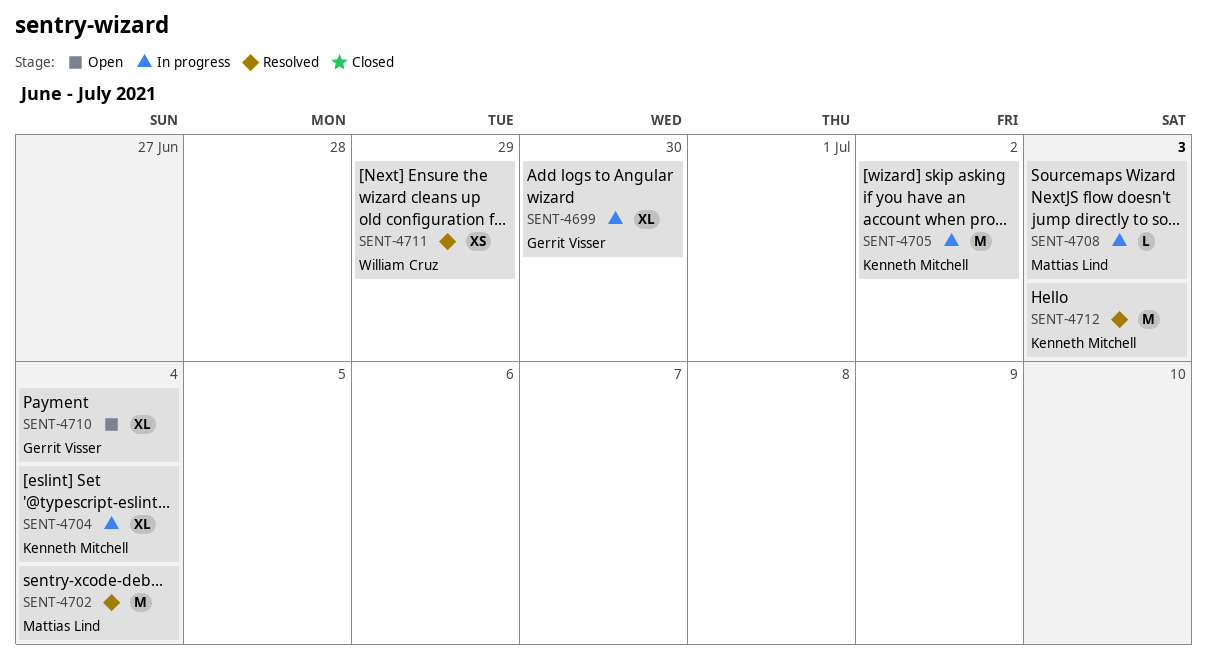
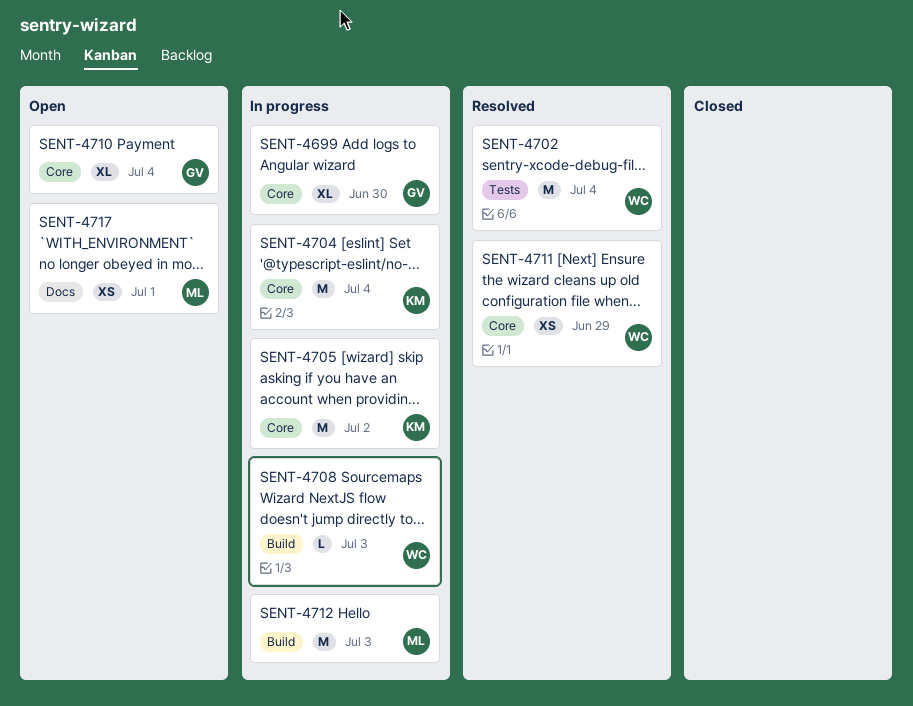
SENT-4702, owner: Mattias Lind -> William Cruz
SENT-4704, estimate: XL -> M
SENT-4708, owner: Mattias Lind -> William Cruz
SENT-4712, status: Resolved -> In progress
SENT-4712, owner: Kenneth Mitchell -> Mattias Lind
SENT-4717: none -> present

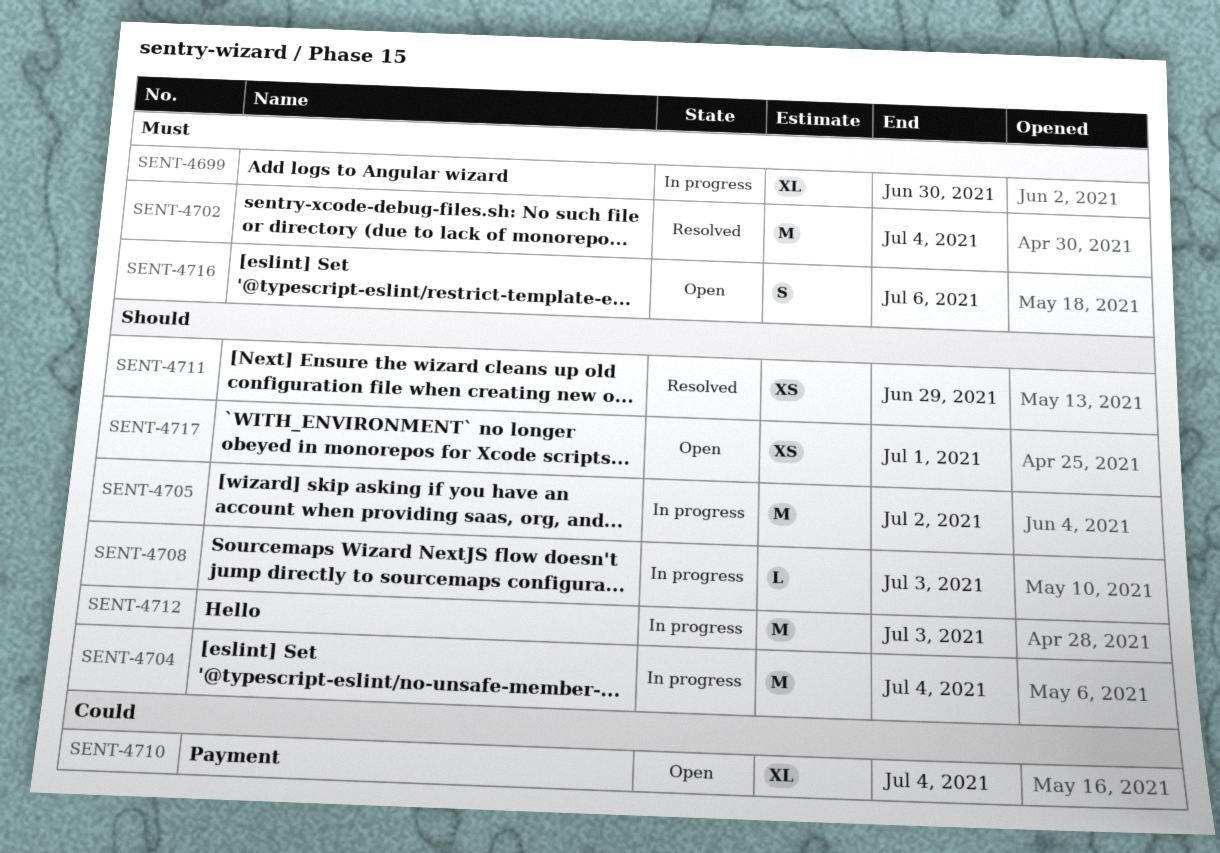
SENT-4716: none -> present

